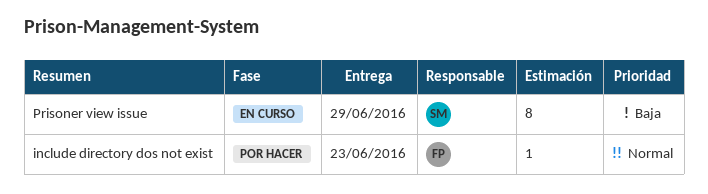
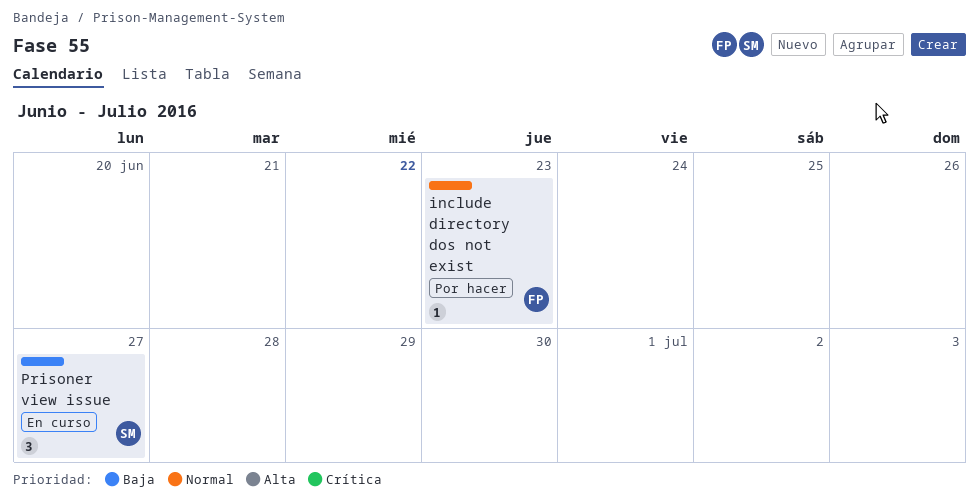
Prisoner view issue, estimate: 8 -> 3
Prisoner view issue, due: Jun 29 -> Jun 27

